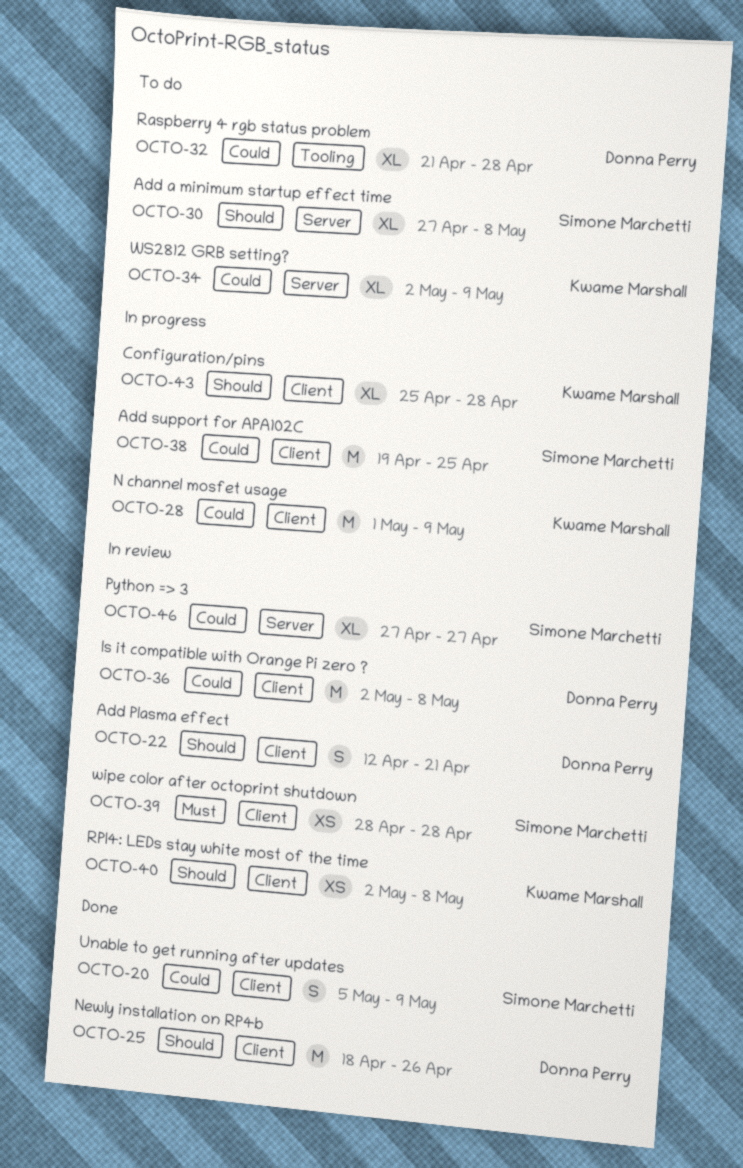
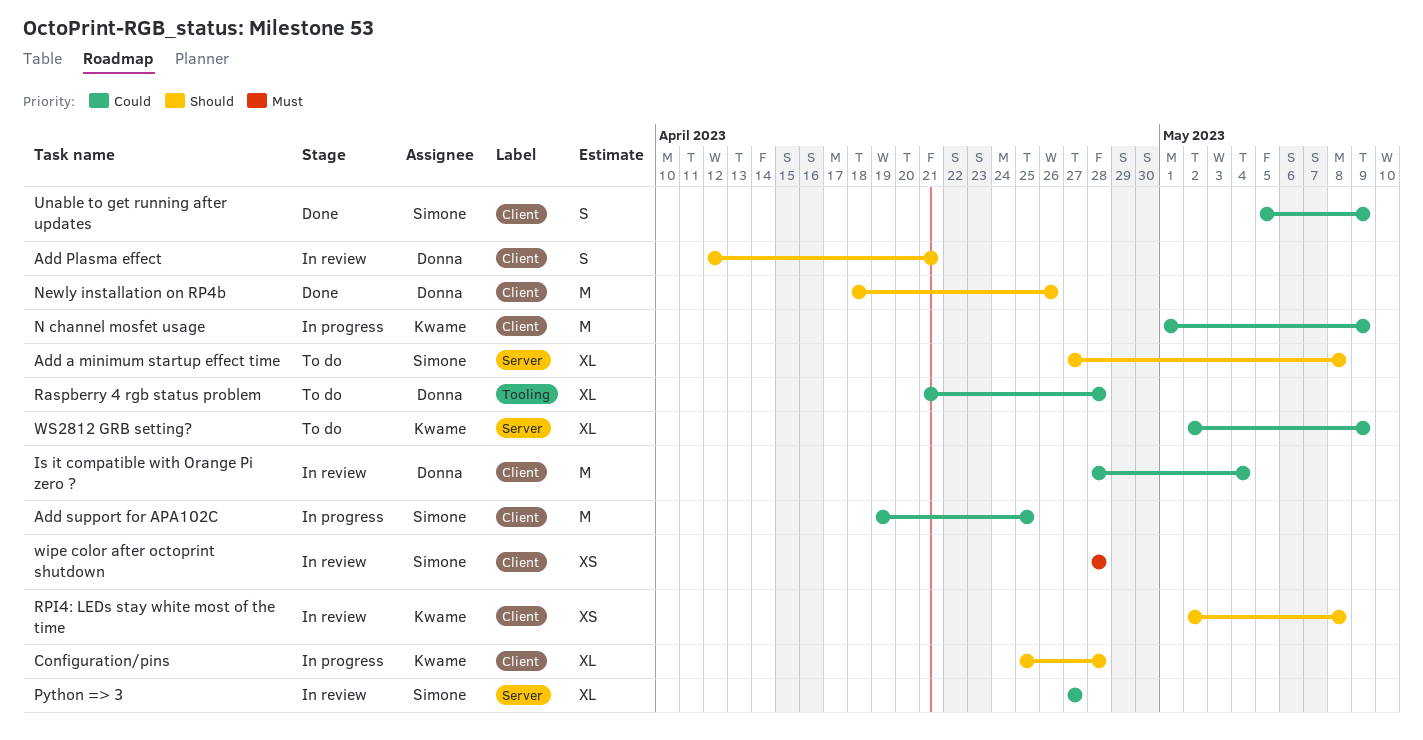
Is it compatible with Orange Pi zero ?, start: May 2 -> Apr 28
Is it compatible with Orange Pi zero ?, due: May 8 -> May 4

